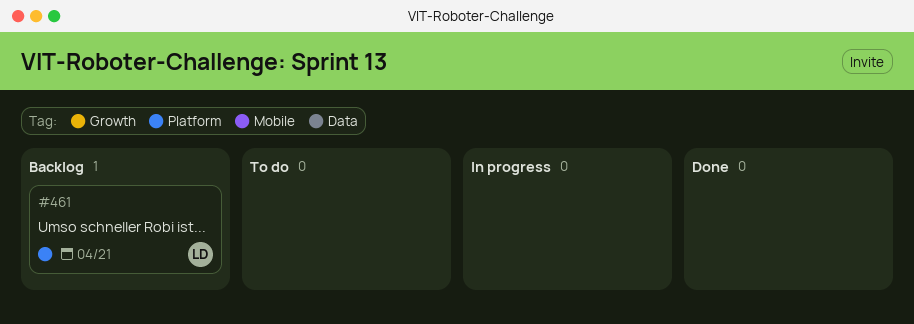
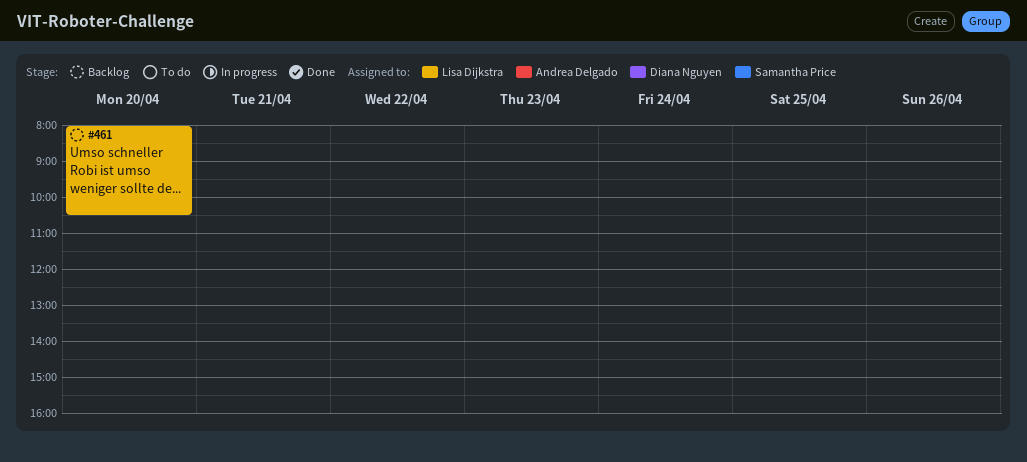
#461, day: Apr 21 -> Apr 20

